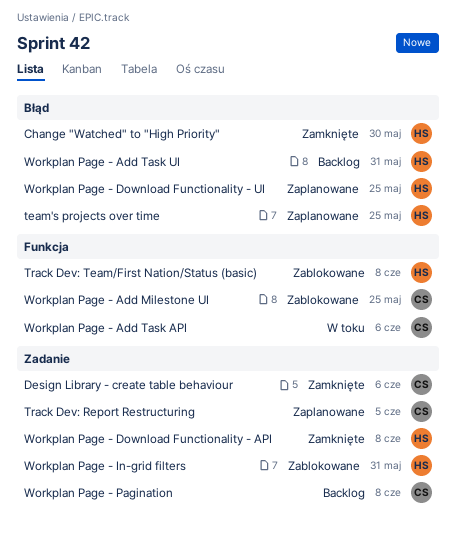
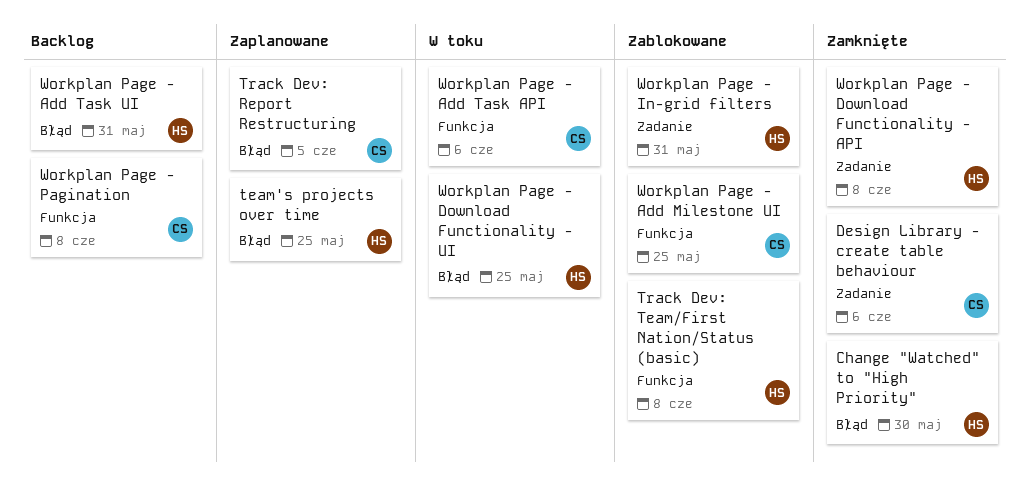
Track Dev: Report Restructuring, label: Zadanie -> Błąd
Workplan Page - Download Functionality - UI, status: Zaplanowane -> W toku
Workplan Page - Pagination, label: Zadanie -> Funkcja

